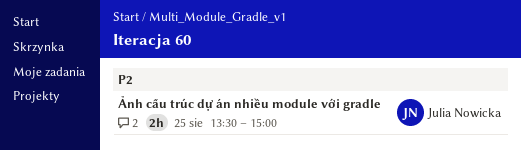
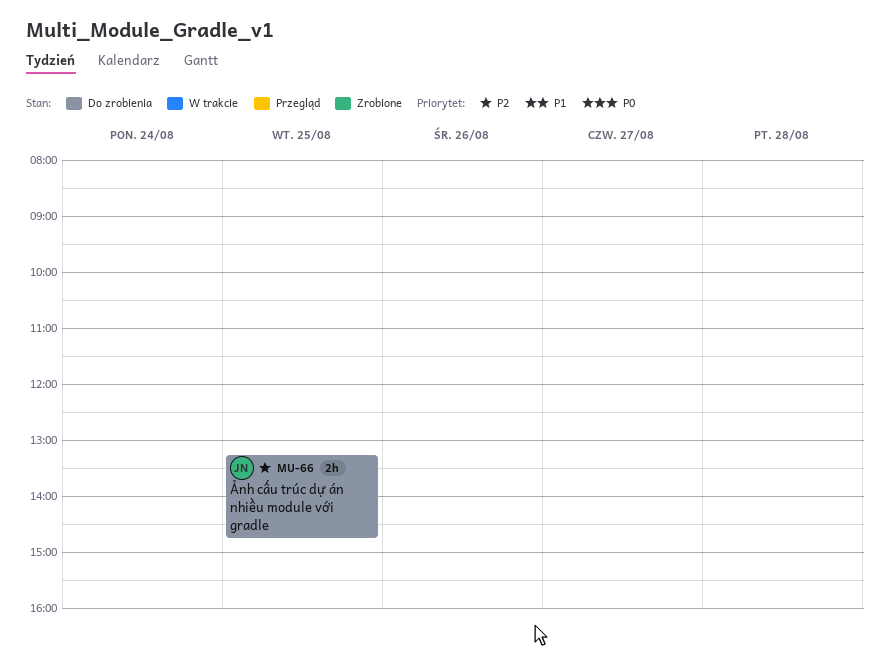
Ảnh cấu trúc dự án nhiều module với gradle, begins: 13:30 -> 13:15
Ảnh cấu trúc dự án nhiều module với gradle, ends: 15:00 -> 14:45

